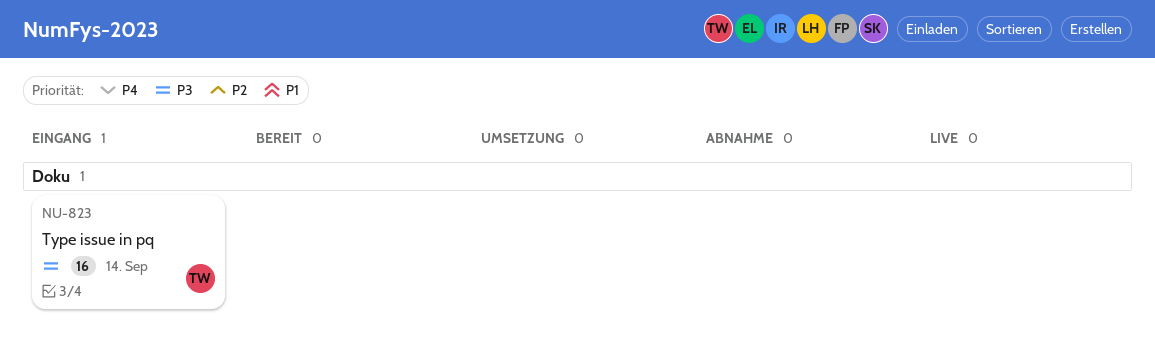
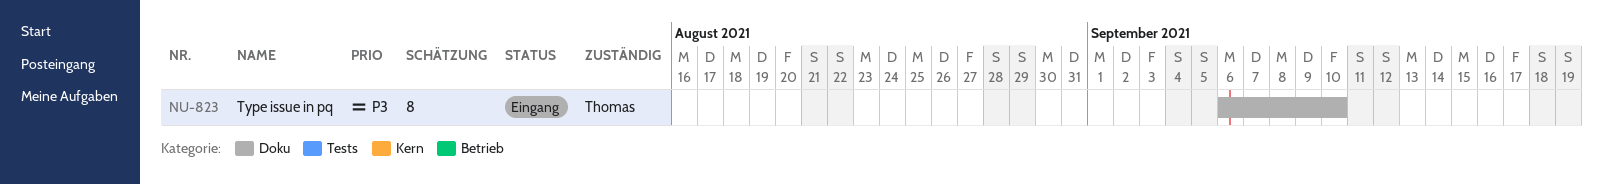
NU-823, estimate: 16 -> 8
NU-823, due: Sep 14 -> Sep 10

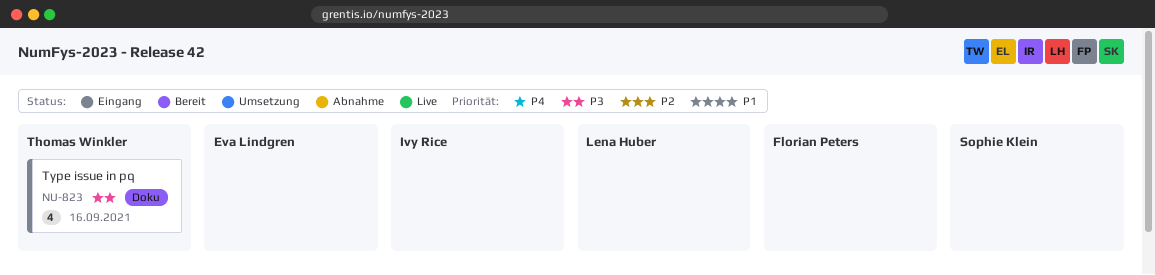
NU-823, estimate: 8 -> 4
NU-823, due: Sep 10 -> Sep 16

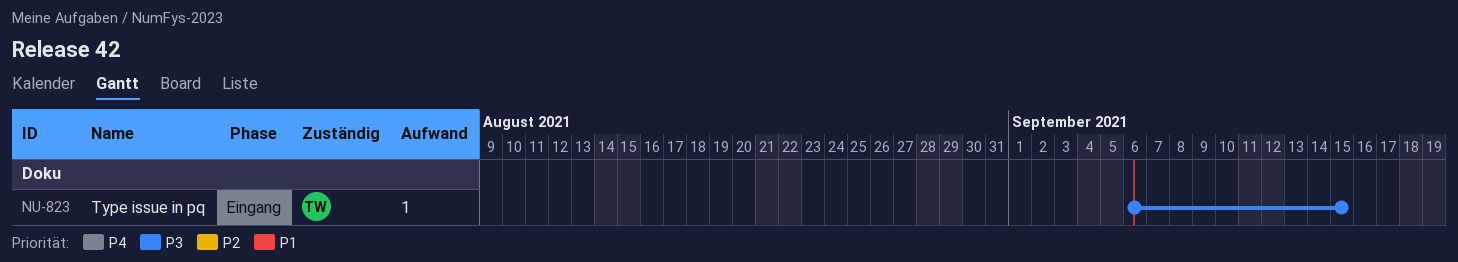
NU-823, estimate: 4 -> 1
NU-823, due: Sep 16 -> Sep 15

